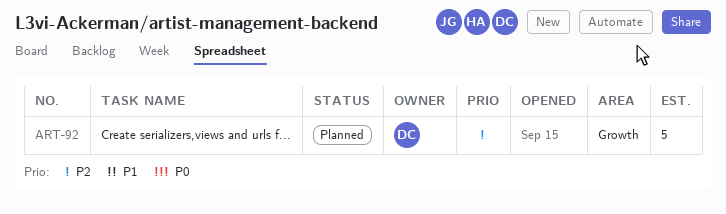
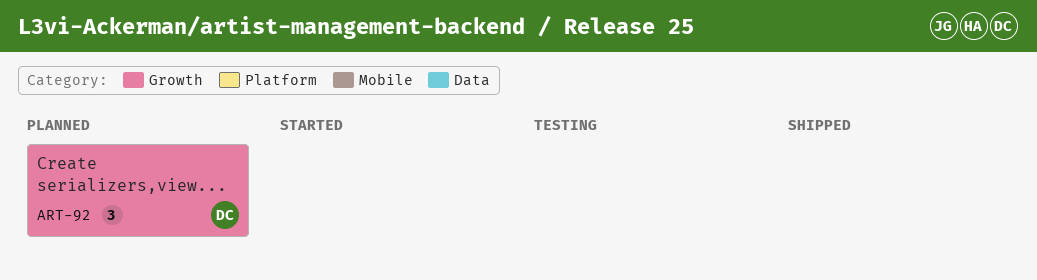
ART-92, estimate: 5 -> 3

